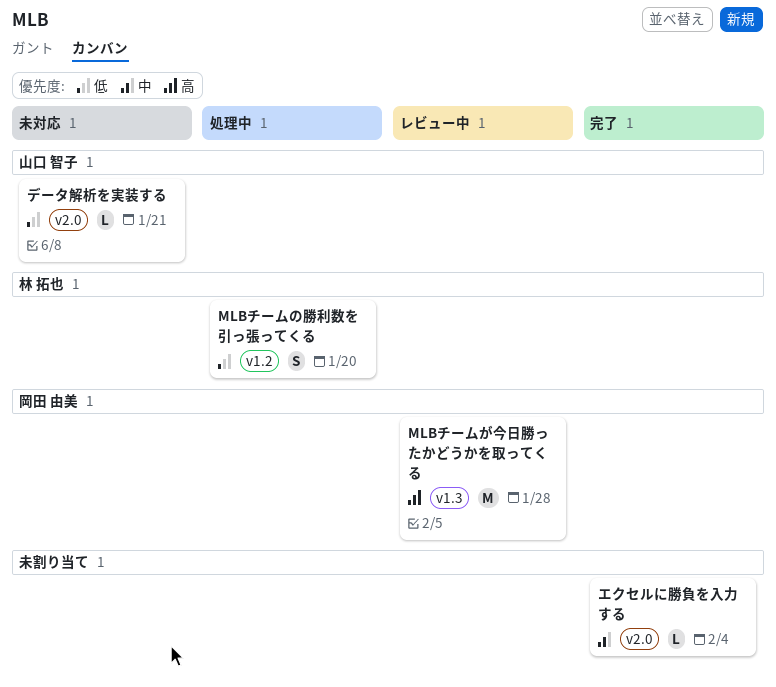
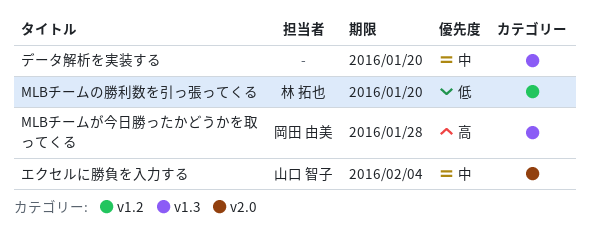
エクセルに勝負を入力する, owner: none -> 山口 智子
データ解析を実装する, owner: 山口 智子 -> none
データ解析を実装する, priority: 低 -> 中
データ解析を実装する, label: v2.0 -> v1.3
データ解析を実装する, due: Jan 21 -> Jan 20

